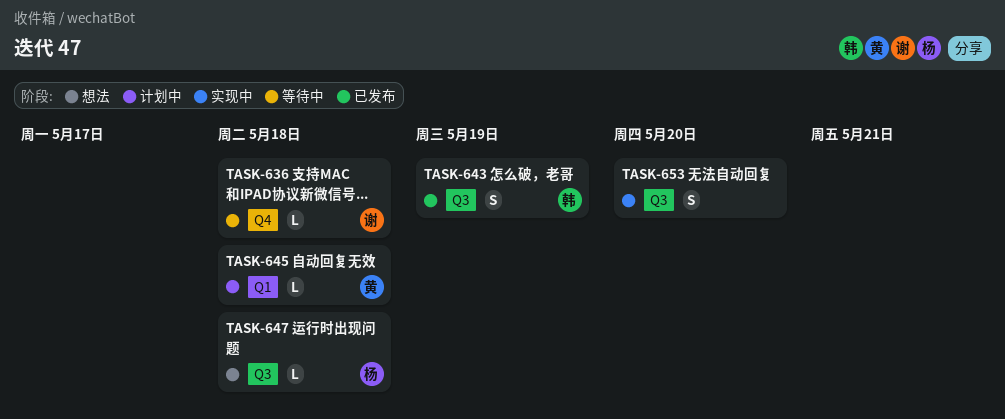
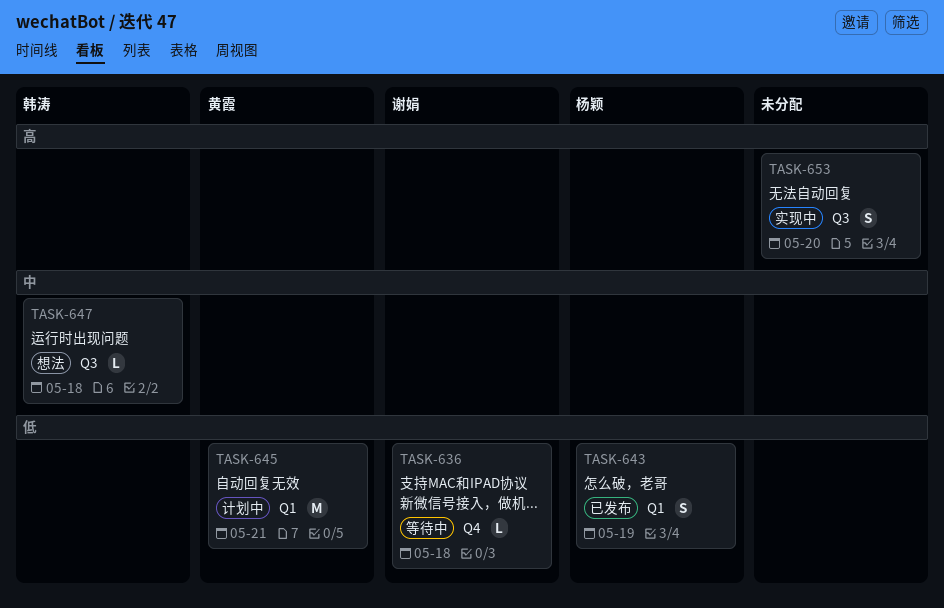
TASK-643, owner: 韩涛 -> 杨颖
TASK-643, label: Q3 -> Q1
TASK-645, estimate: L -> M
TASK-645, due: May 18 -> May 21
TASK-647, owner: 杨颖 -> 韩涛

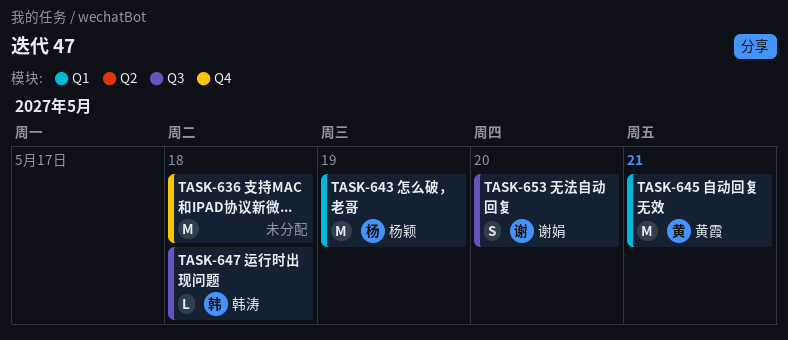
TASK-636, owner: 谢娟 -> none
TASK-636, estimate: L -> M
TASK-643, estimate: S -> M
TASK-653, owner: none -> 谢娟

